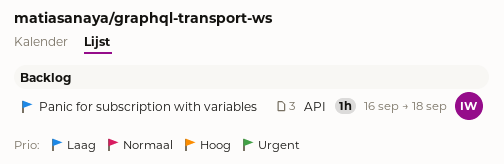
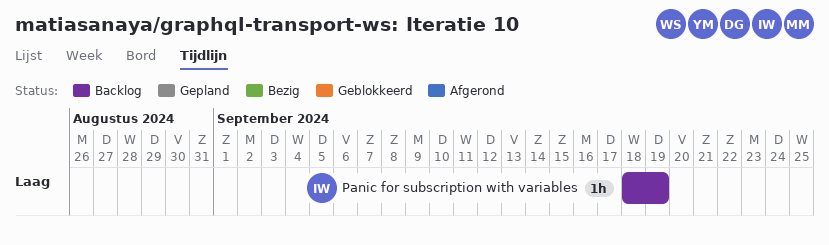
Panic for subscription with variables, start: Sep 16 -> Sep 18
Panic for subscription with variables, due: Sep 18 -> Sep 19

